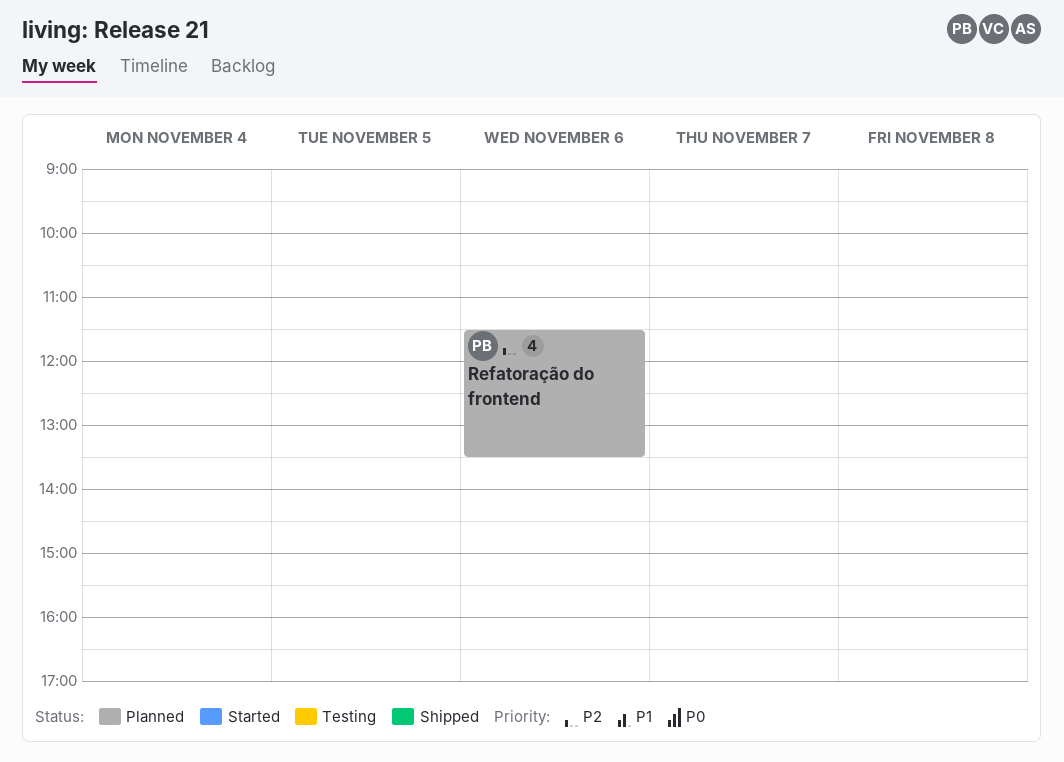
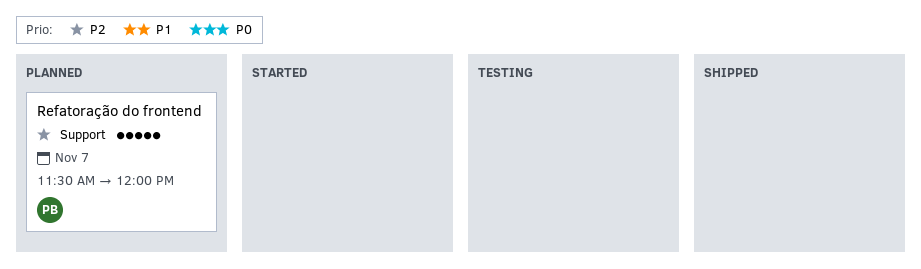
Refatoração do frontend, estimate: 4 -> 5
Refatoração do frontend, day: Nov 6 -> Nov 7
Refatoração do frontend, ends: 13:30 -> 12:00

